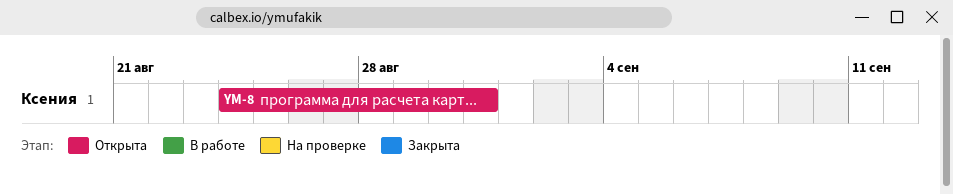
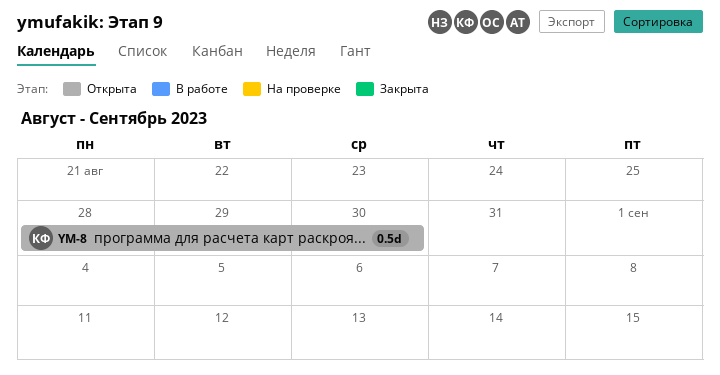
YM-8, start: Aug 24 -> Aug 28
YM-8, due: Aug 31 -> Aug 30

